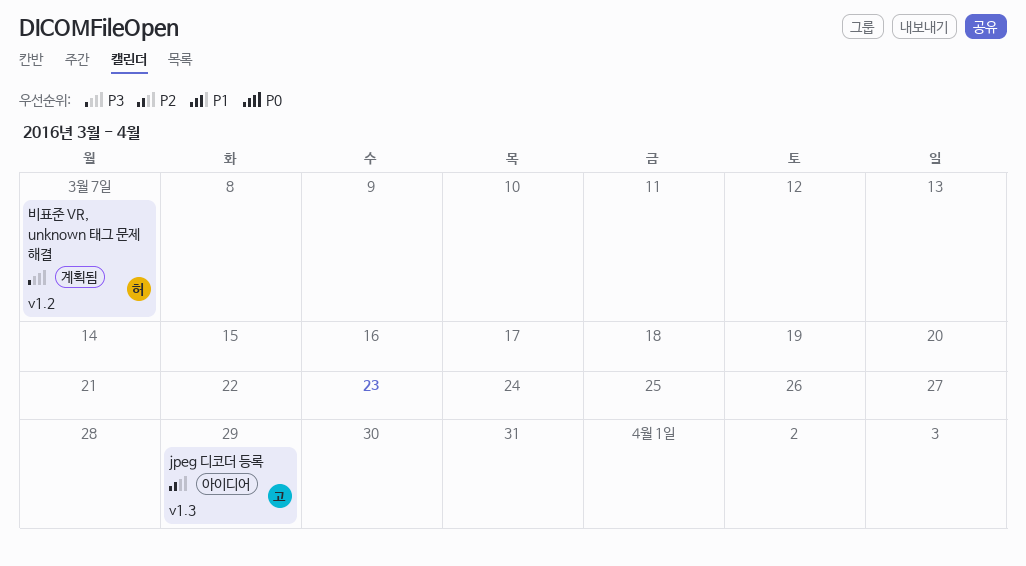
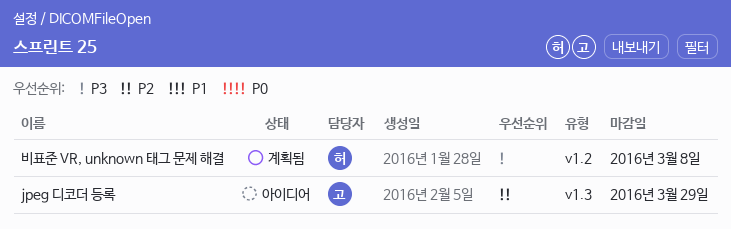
비표준 VR, unknown 태그 문제 해결, due: Mar 7 -> Mar 8

